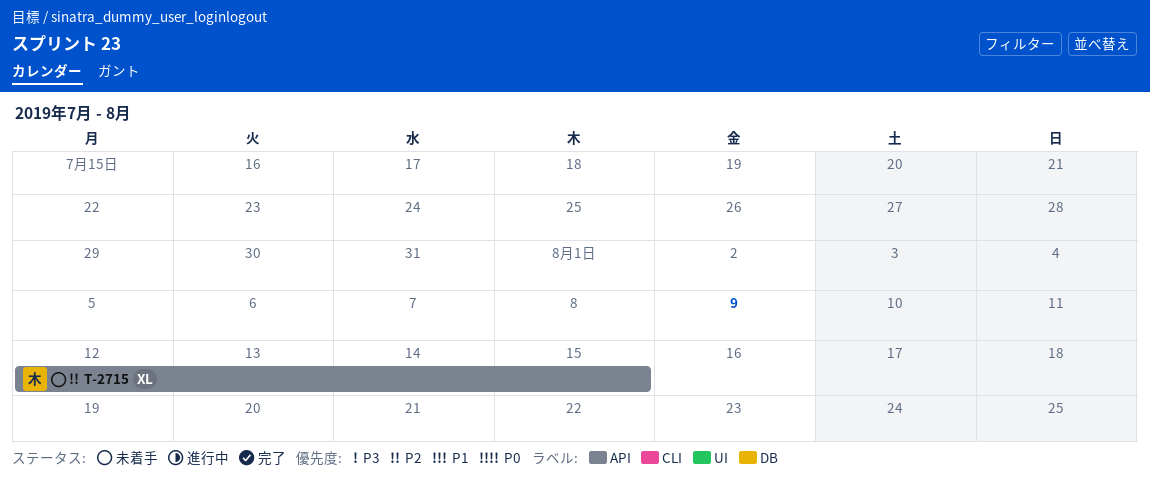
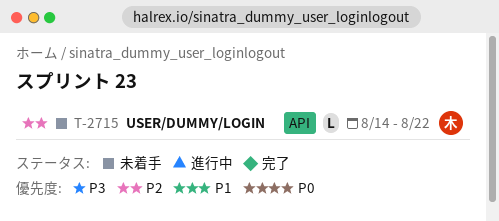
T-2715, estimate: XL -> L
T-2715, start: Aug 12 -> Aug 14
T-2715, due: Aug 15 -> Aug 22

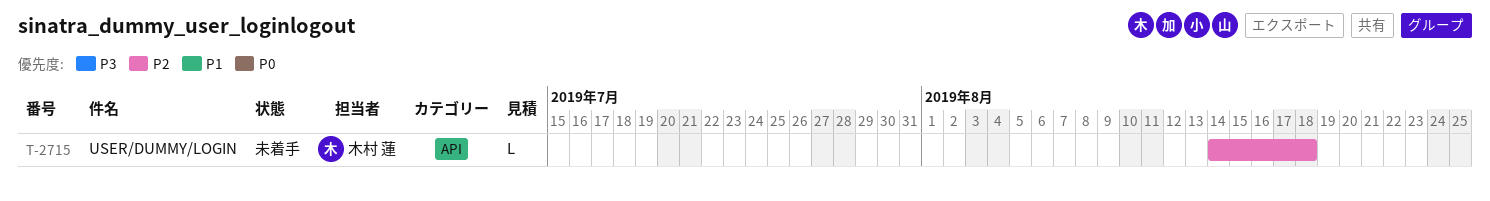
T-2715, due: Aug 22 -> Aug 18

